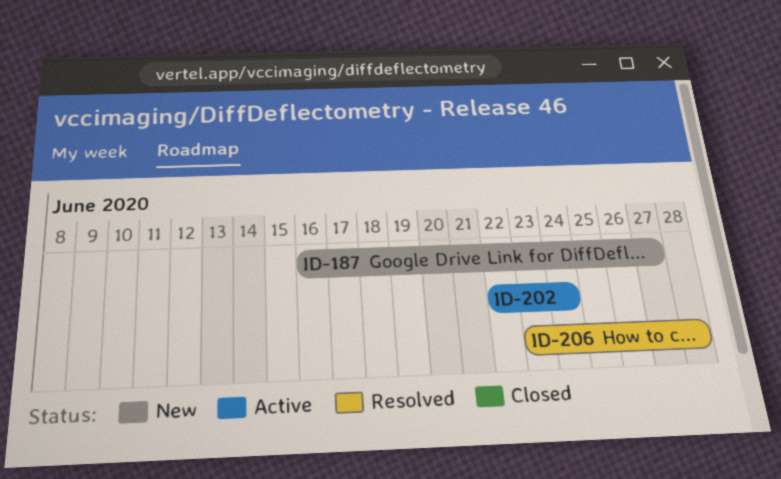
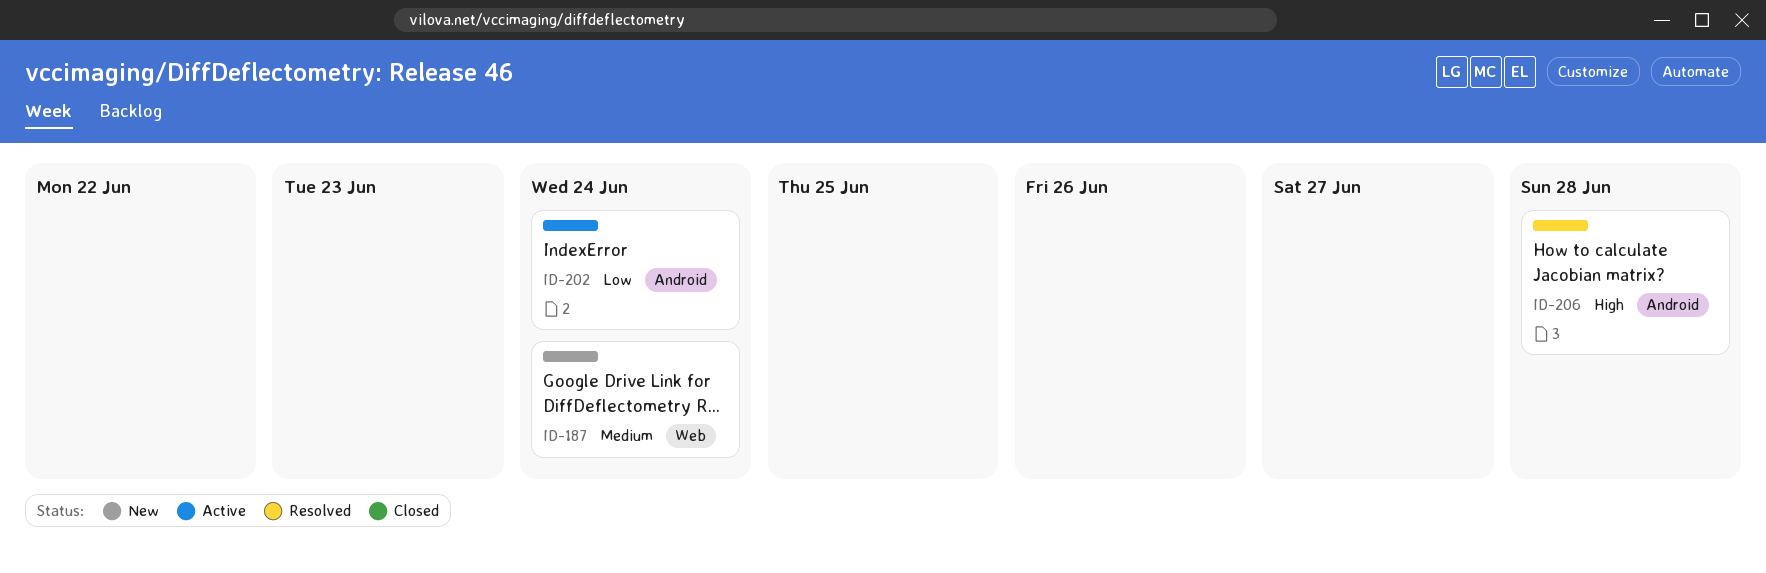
ID-187, due: Jun 27 -> Jun 24

